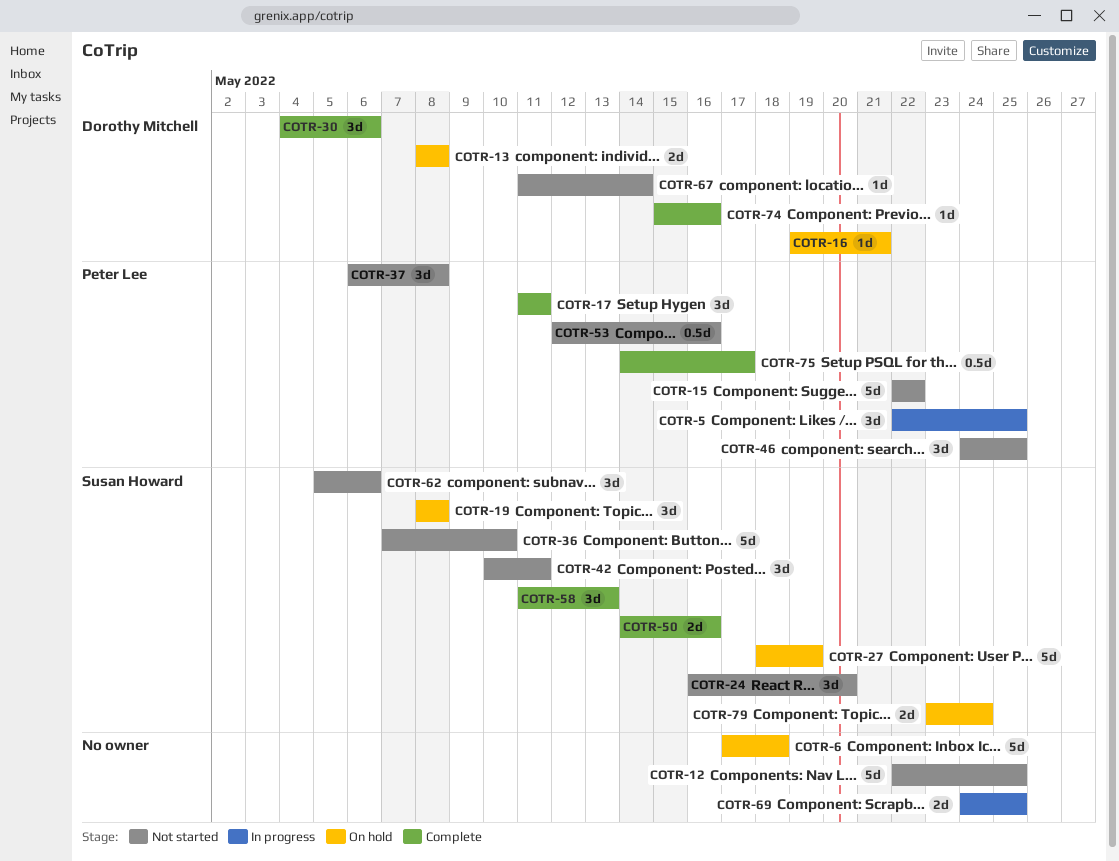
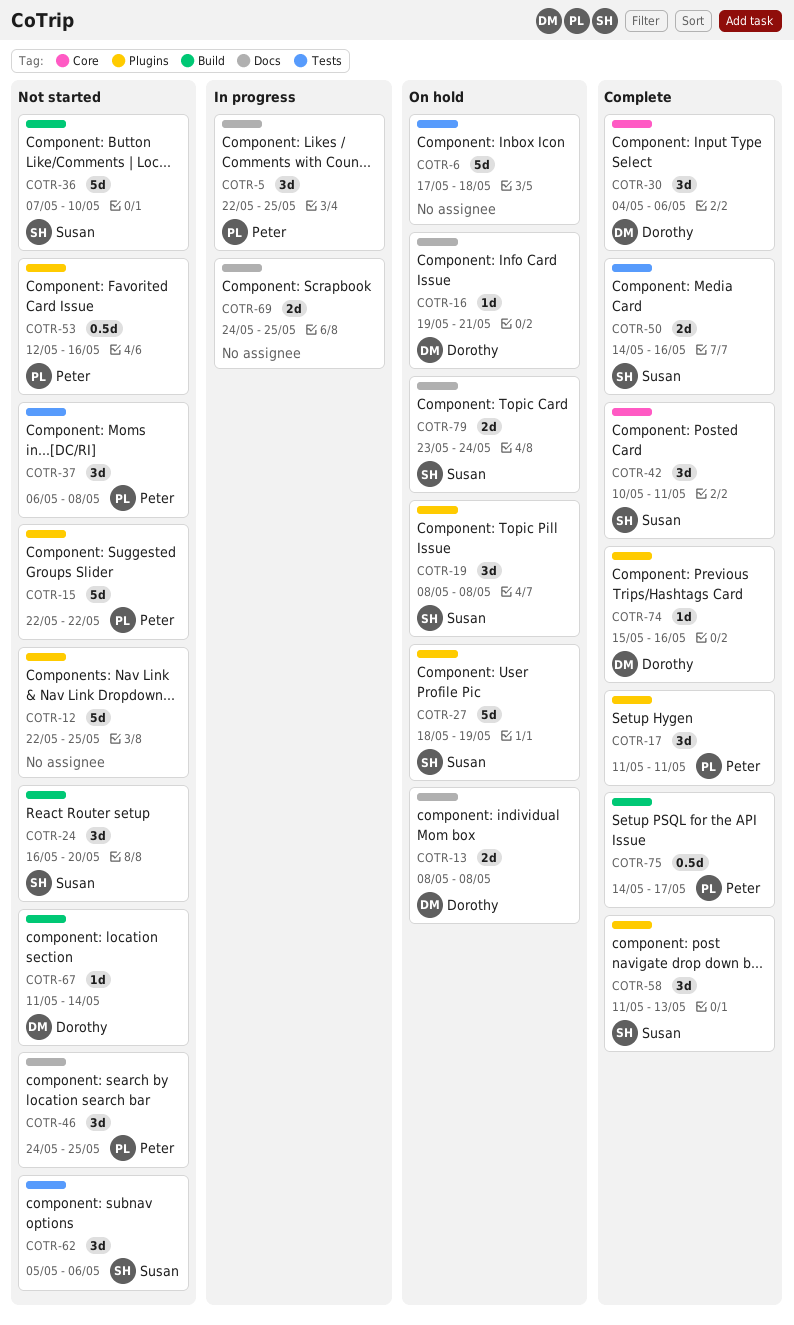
COTR-42, status: Not started -> Complete

